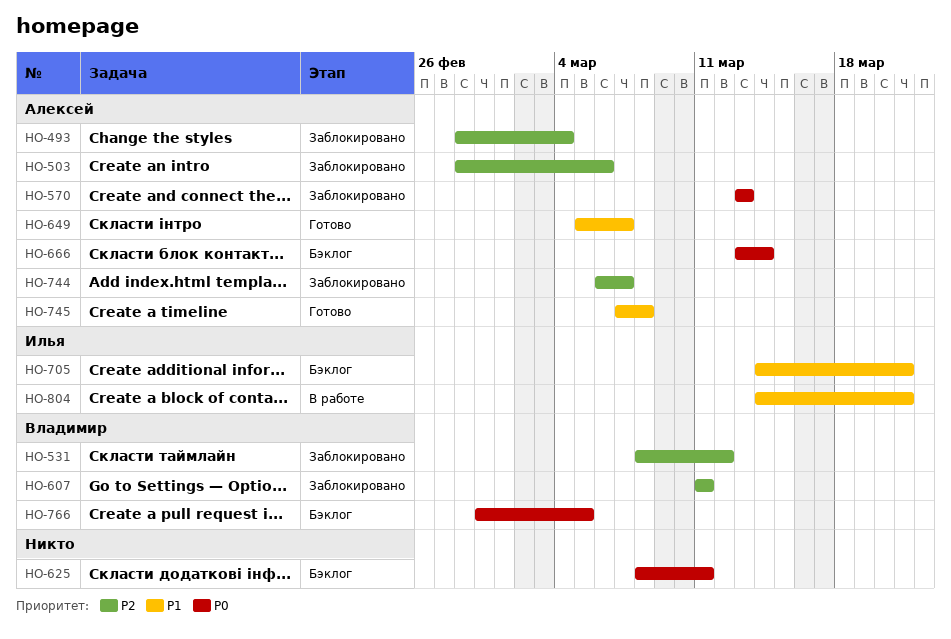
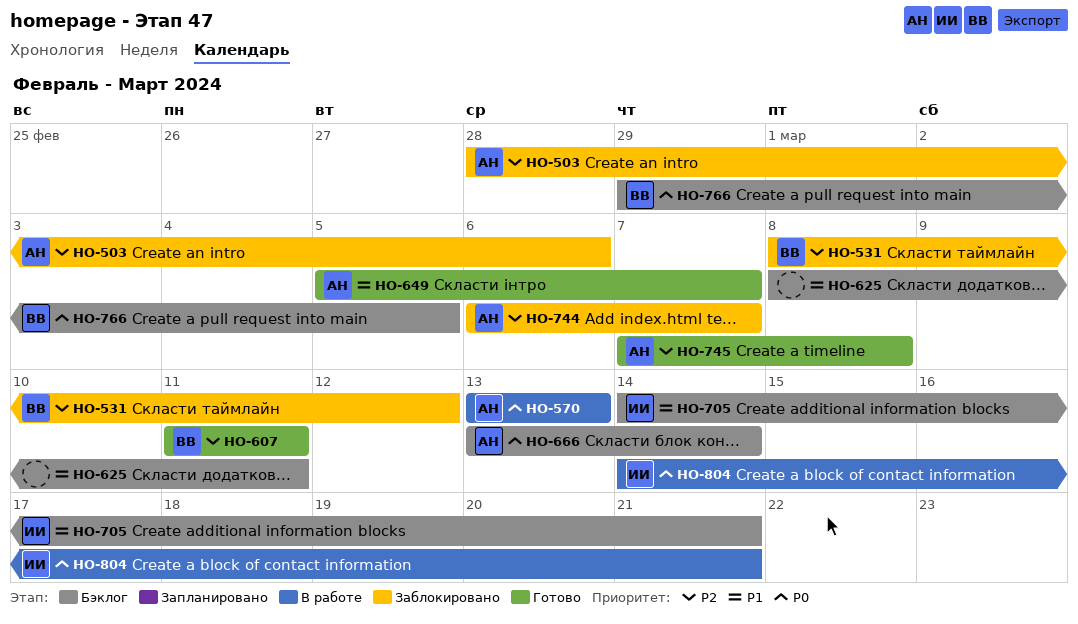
HO-493: present -> none
HO-570, status: Заблокировано -> В работе
HO-607, status: Заблокировано -> Готово
HO-625, priority: P0 -> P1
HO-745, priority: P1 -> P2
HO-804, priority: P1 -> P0

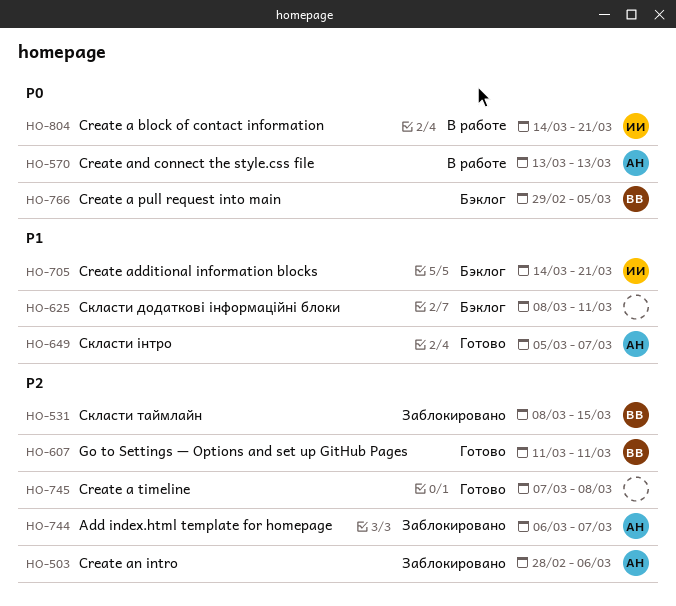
HO-531, due: Mar 12 -> Mar 15
HO-666: present -> none
HO-745, owner: АН -> none

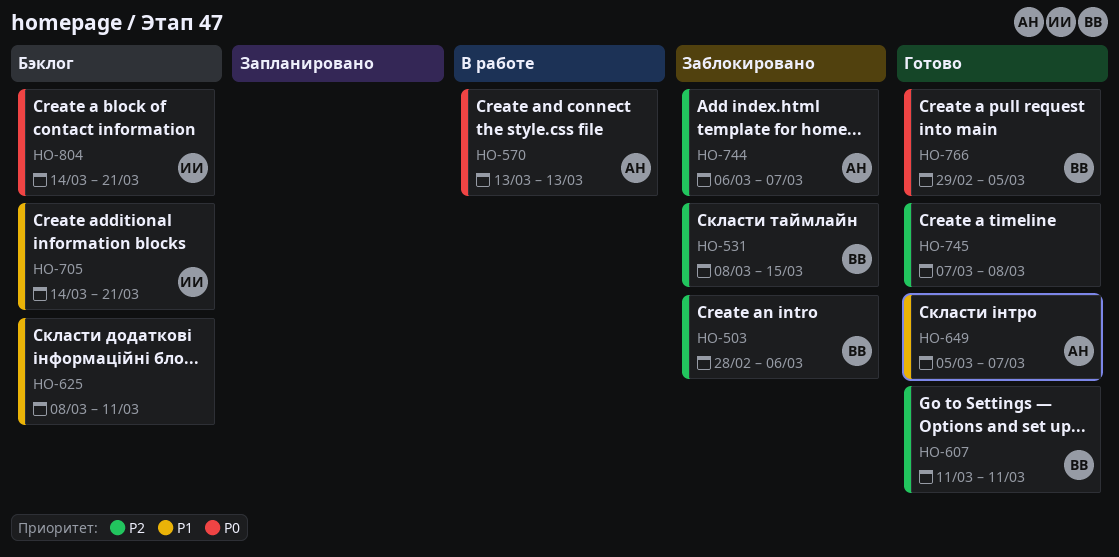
HO-503, owner: АН -> ВВ
HO-766, status: Бэклог -> Готово
HO-804, status: В работе -> Бэклог

